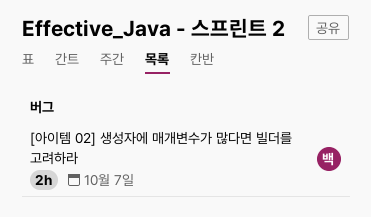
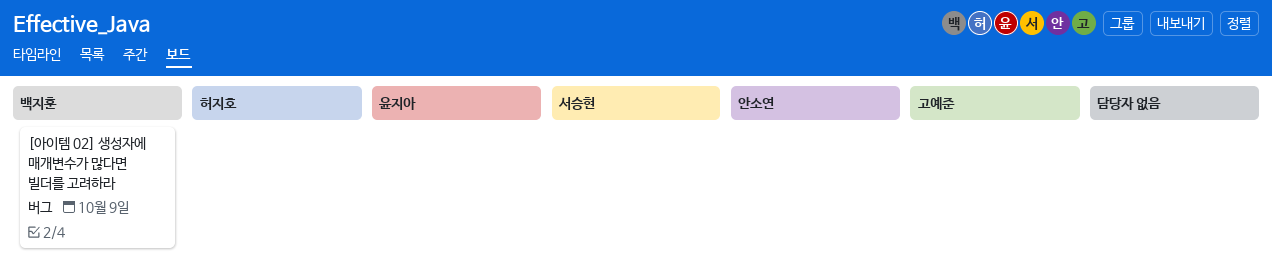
[아이템 02] 생성자에 매개변수가 많다면 빌더를 고려하라, due: Oct 7 -> Oct 9

